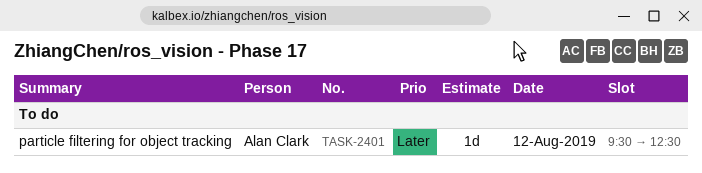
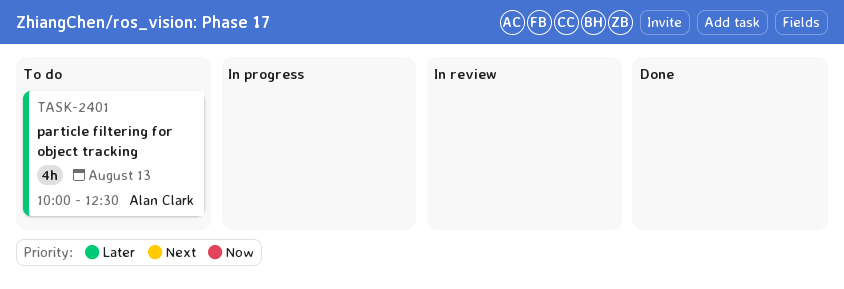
TASK-2401, estimate: 1d -> 4h
TASK-2401, day: Aug 12 -> Aug 13
TASK-2401, begins: 09:30 -> 10:00

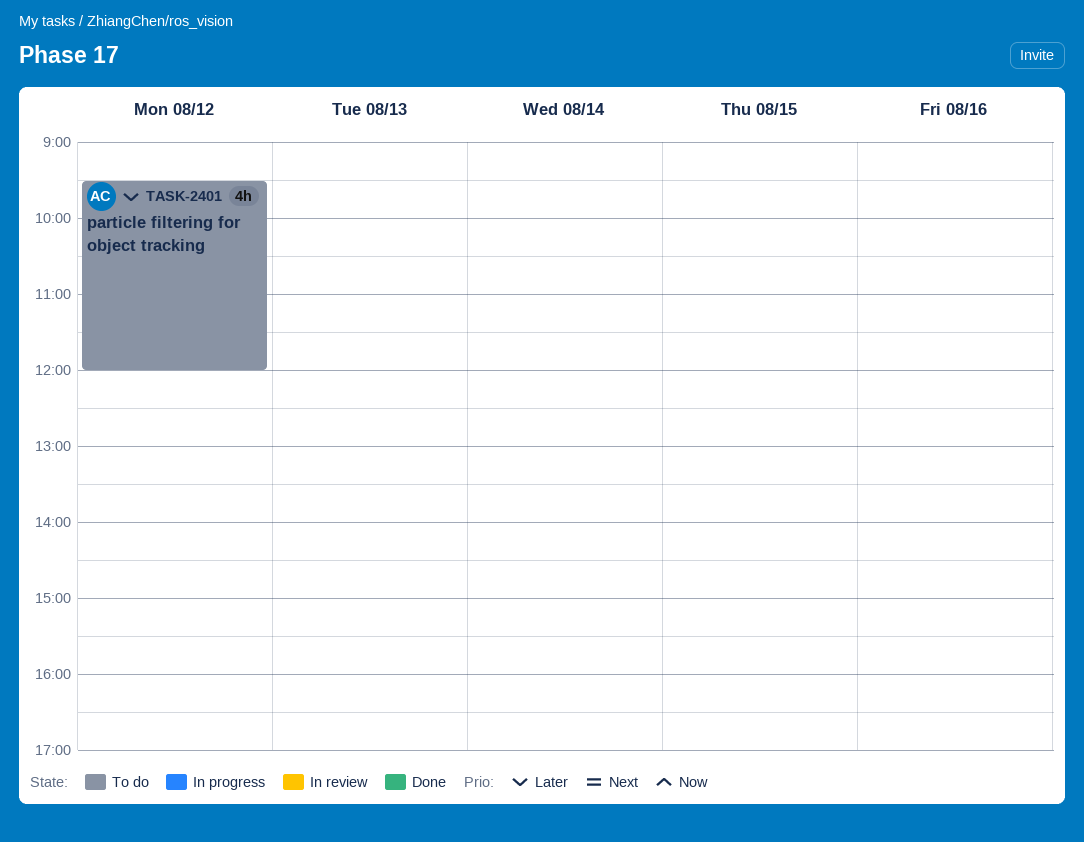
TASK-2401, day: Aug 13 -> Aug 12
TASK-2401, begins: 10:00 -> 09:30
TASK-2401, ends: 12:30 -> 12:00

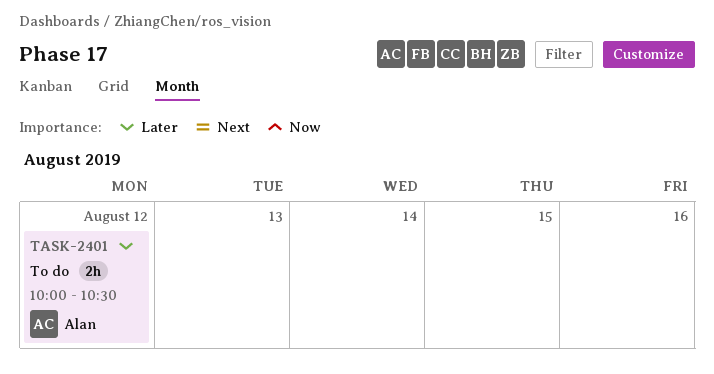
TASK-2401, estimate: 4h -> 2h
TASK-2401, begins: 09:30 -> 10:00
TASK-2401, ends: 12:00 -> 10:30

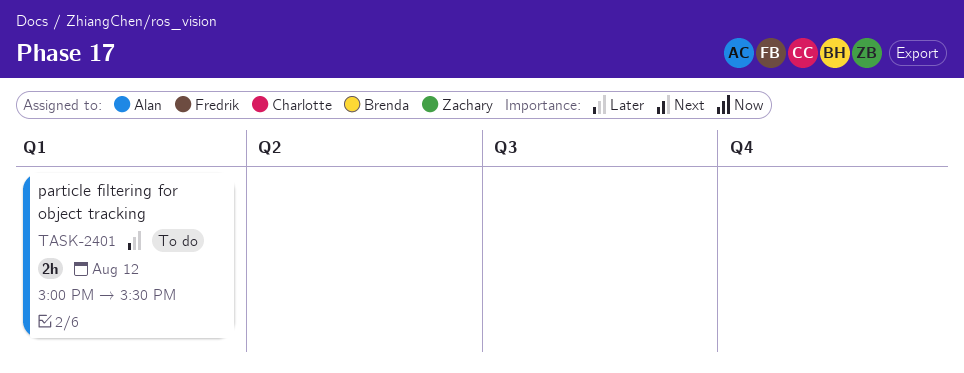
TASK-2401, begins: 10:00 -> 15:00
TASK-2401, ends: 10:30 -> 15:30

